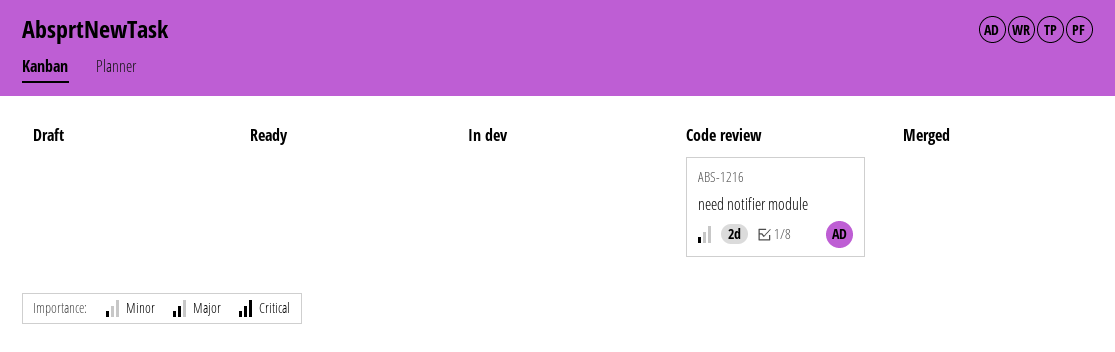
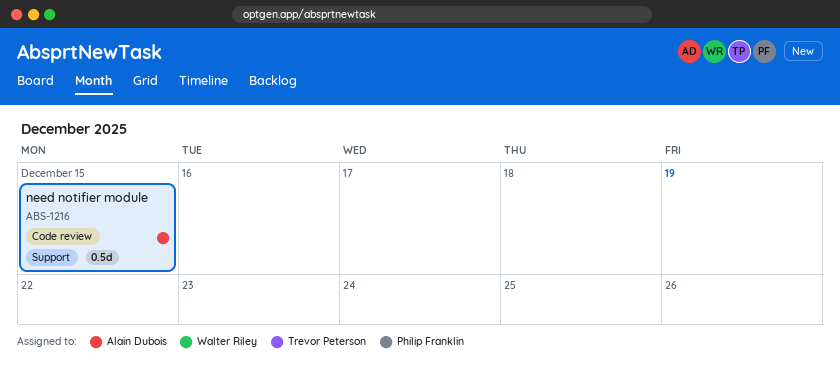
ABS-1216, estimate: 2d -> 0.5d

